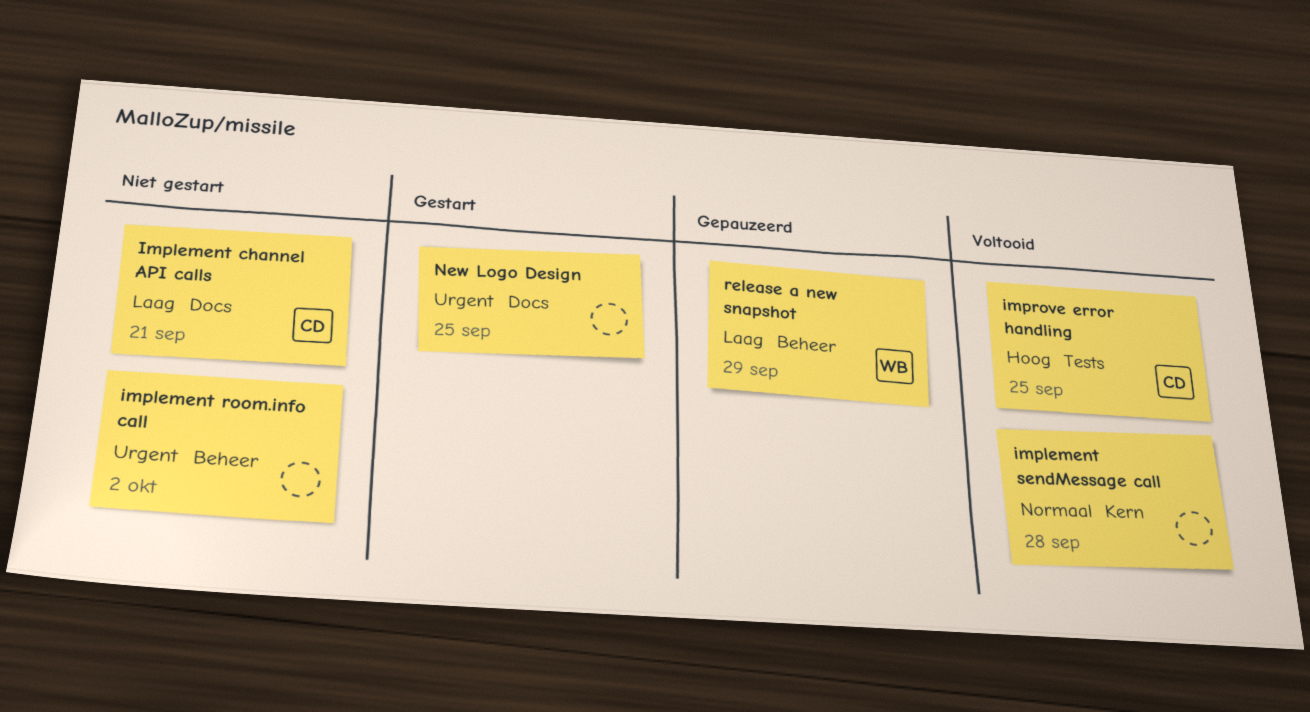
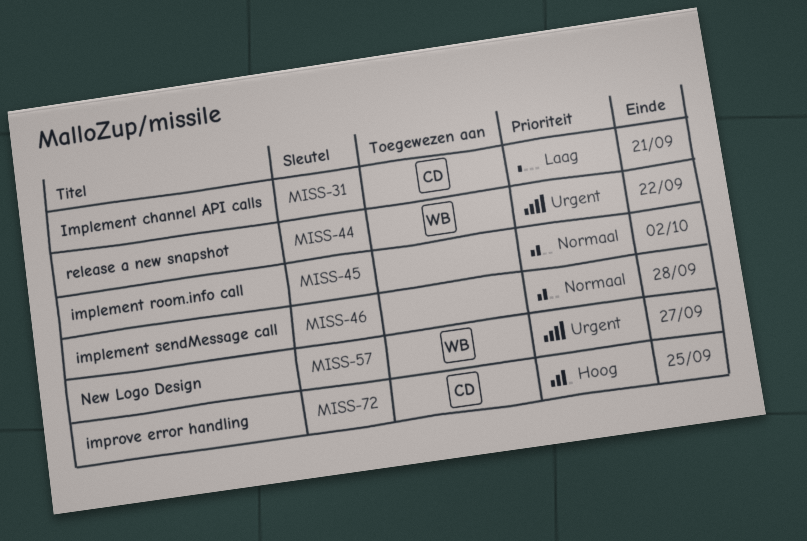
implement room.info call, priority: Urgent -> Normaal
New Logo Design, owner: none -> WB
New Logo Design, due: Sep 25 -> Sep 27
release a new snapshot, priority: Laag -> Urgent
release a new snapshot, due: Sep 29 -> Sep 22

